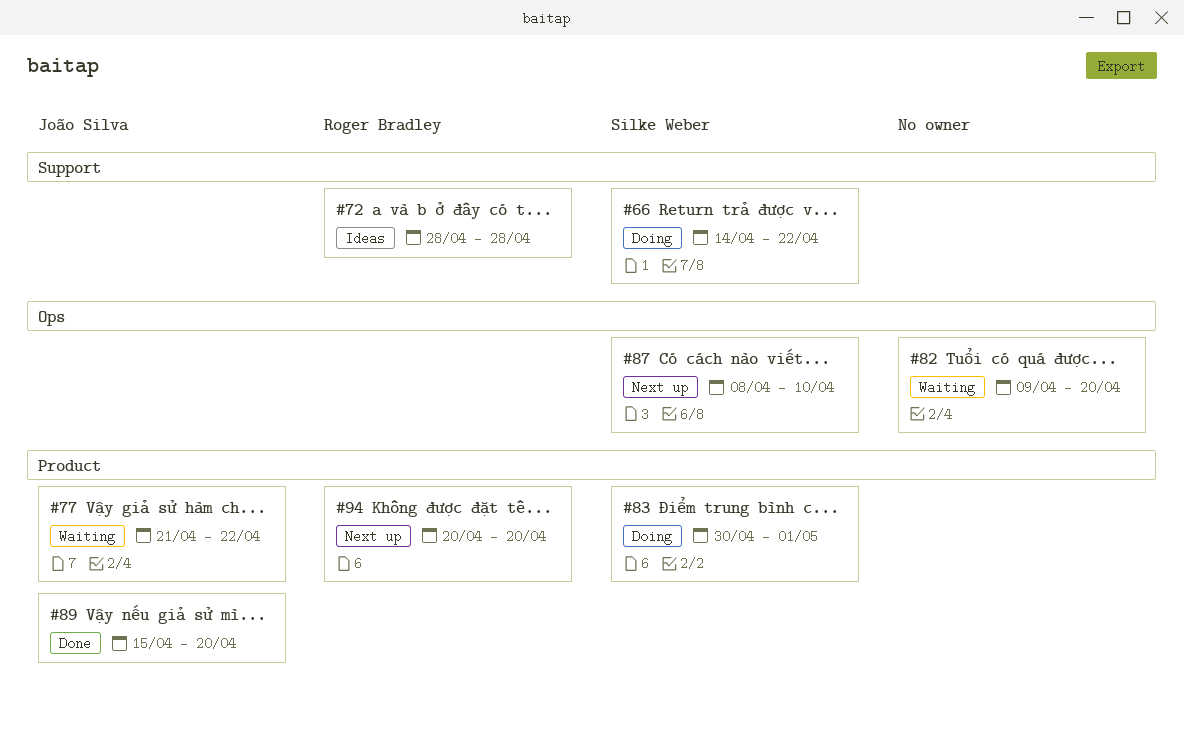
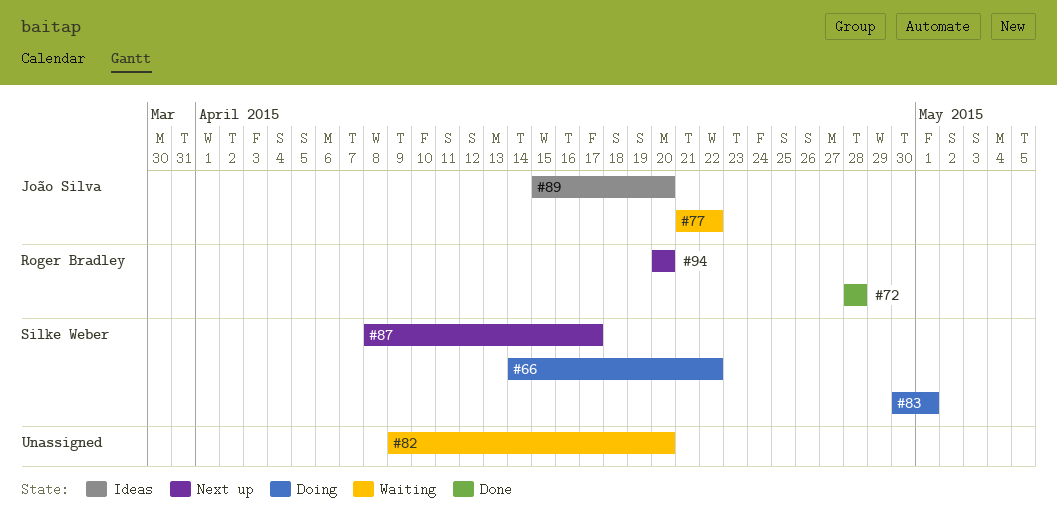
#72, status: Ideas -> Done
#87, due: Apr 10 -> Apr 17
#89, status: Done -> Ideas

